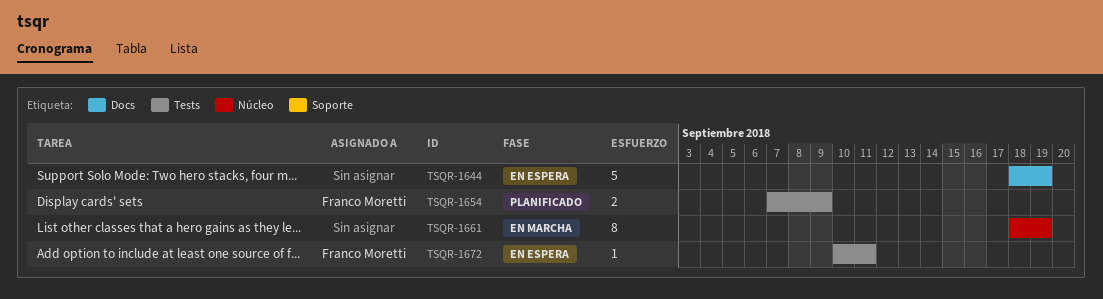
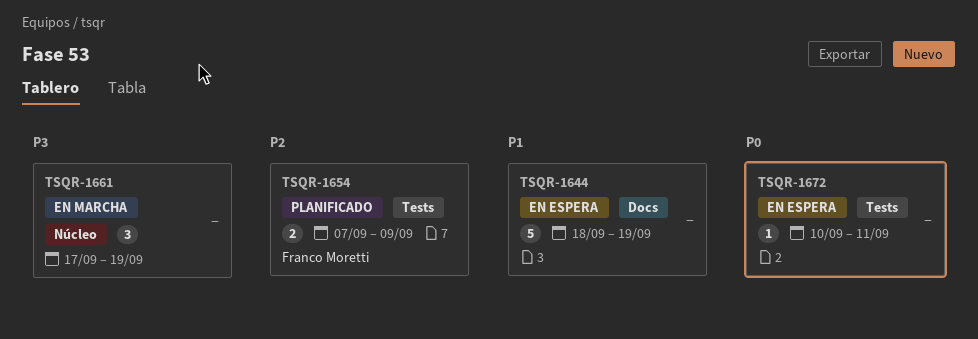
TSQR-1661, estimate: 8 -> 3
TSQR-1661, start: Sep 18 -> Sep 17
TSQR-1672, owner: Franco Moretti -> none

